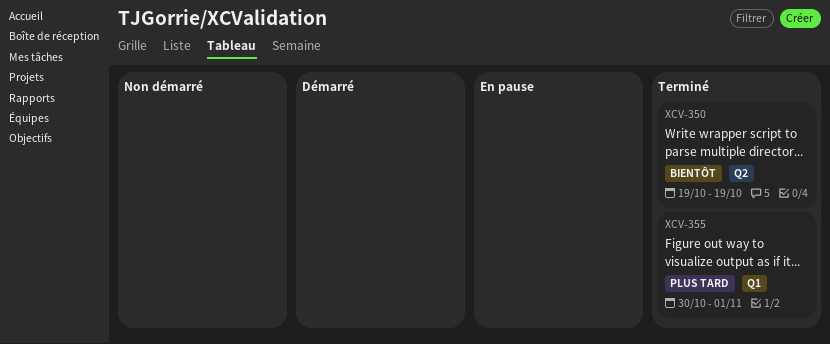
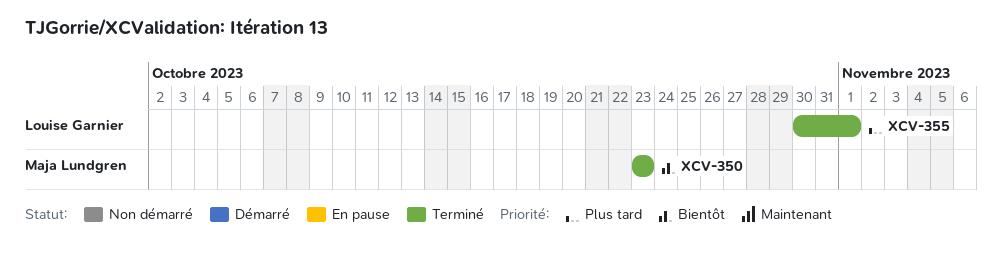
XCV-350, start: Oct 19 -> Oct 23
XCV-350, due: Oct 19 -> Oct 23

